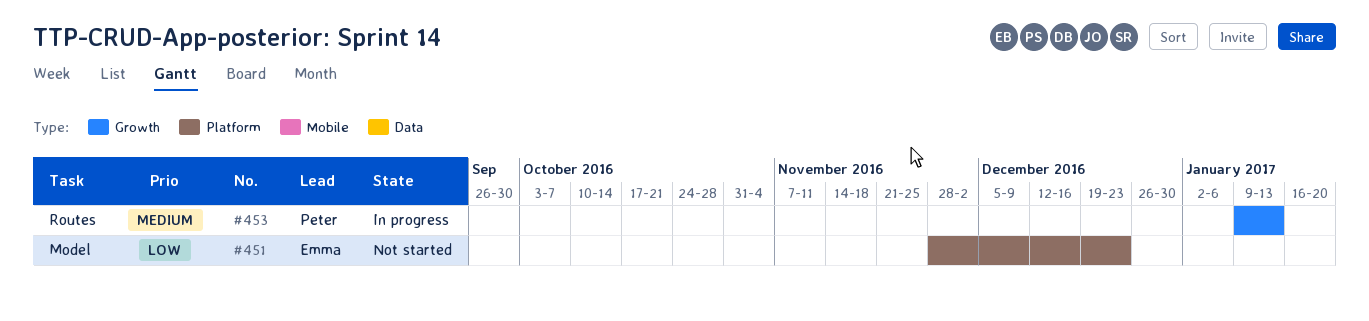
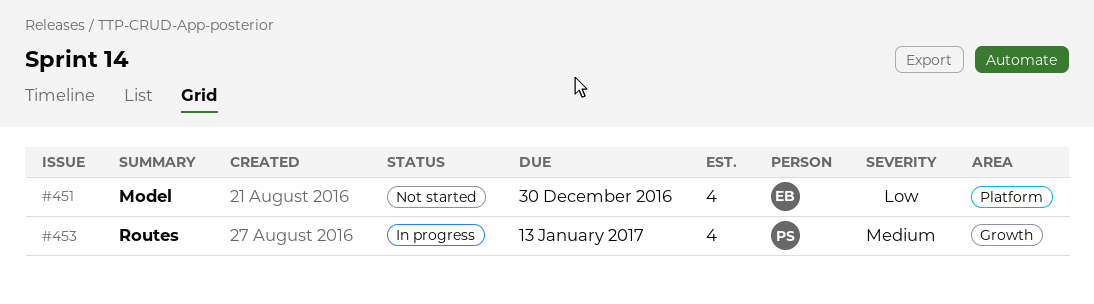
#451, due: Dec 23 -> Dec 30

